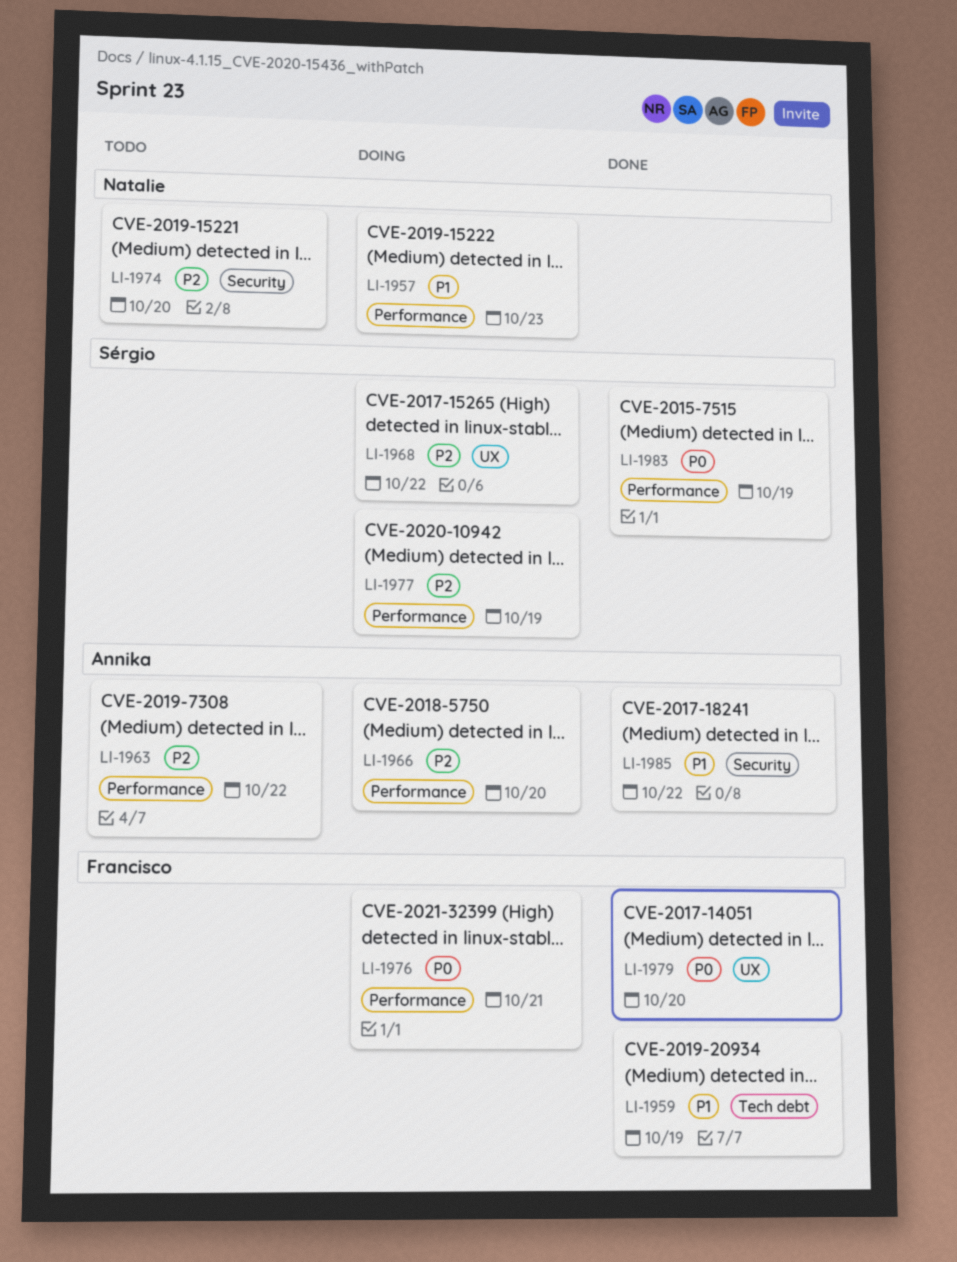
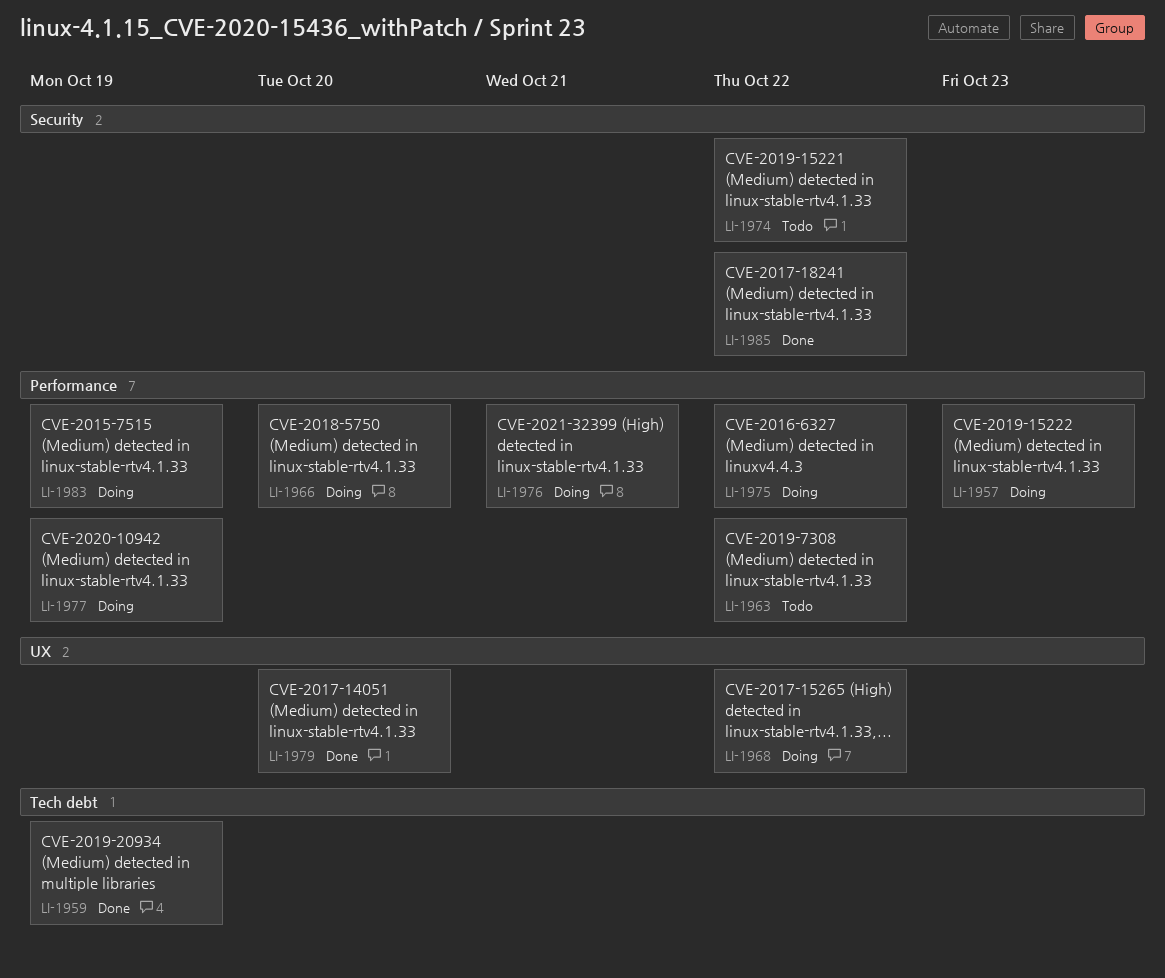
LI-1974, due: Oct 20 -> Oct 22
LI-1975: none -> present
LI-1983, status: Done -> Doing

